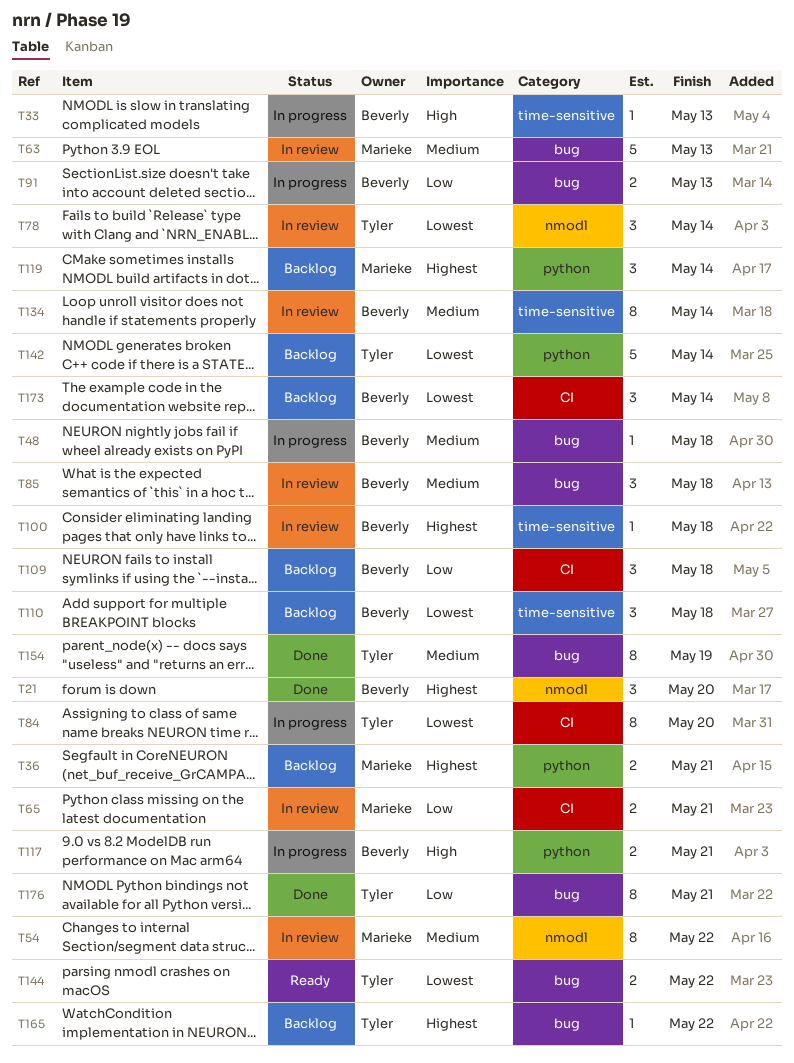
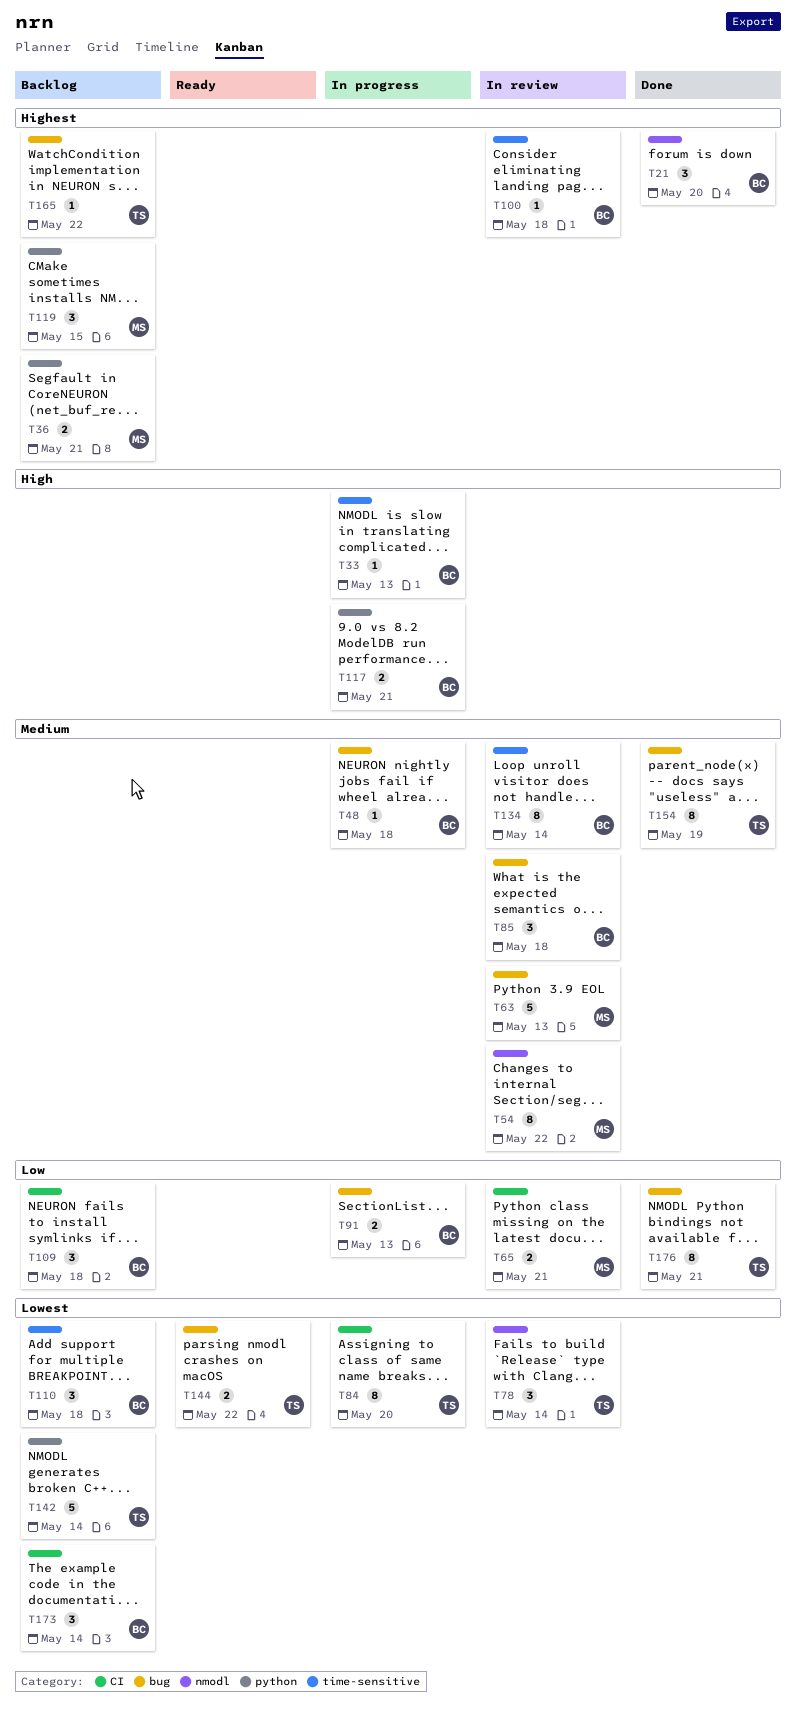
T119, due: May 14 -> May 15

